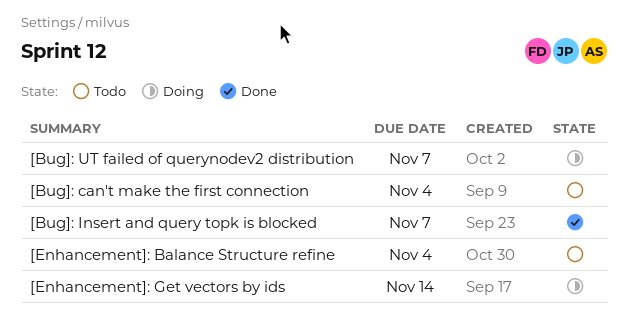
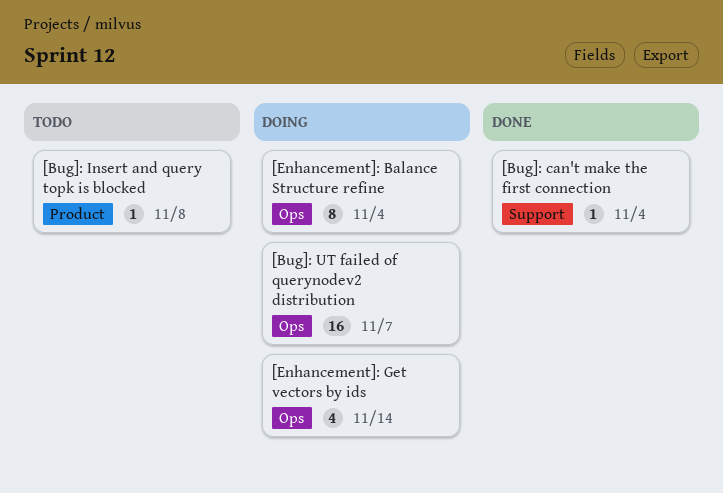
[Bug]: can't make the first connection, status: Todo -> Done
[Bug]: Insert and query topk is blocked, status: Done -> Todo
[Bug]: Insert and query topk is blocked, due: Nov 7 -> Nov 8
[Enhancement]: Balance Structure refine, status: Todo -> Doing

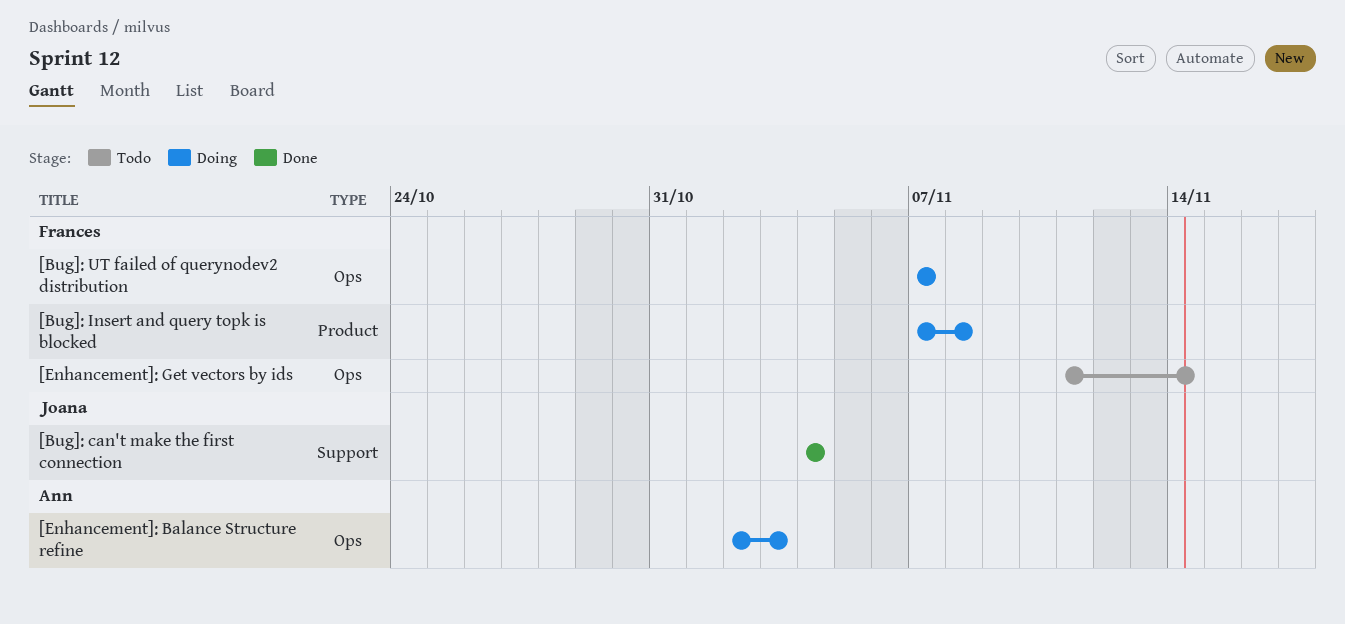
[Bug]: Insert and query topk is blocked, status: Todo -> Doing
[Enhancement]: Balance Structure refine, due: Nov 4 -> Nov 3
[Enhancement]: Get vectors by ids, status: Doing -> Todo

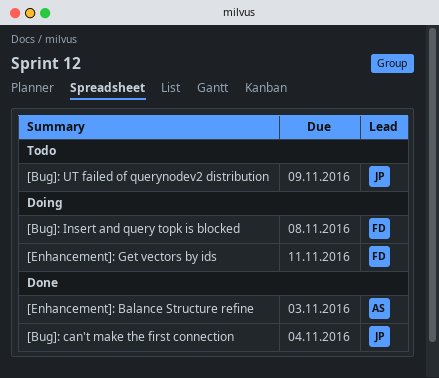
[Bug]: UT failed of querynodev2 distribution, status: Doing -> Todo
[Bug]: UT failed of querynodev2 distribution, owner: Frances -> Joana
[Bug]: UT failed of querynodev2 distribution, due: Nov 7 -> Nov 9
[Enhancement]: Balance Structure refine, status: Doing -> Done
[Enhancement]: Get vectors by ids, status: Todo -> Doing
[Enhancement]: Get vectors by ids, due: Nov 14 -> Nov 11

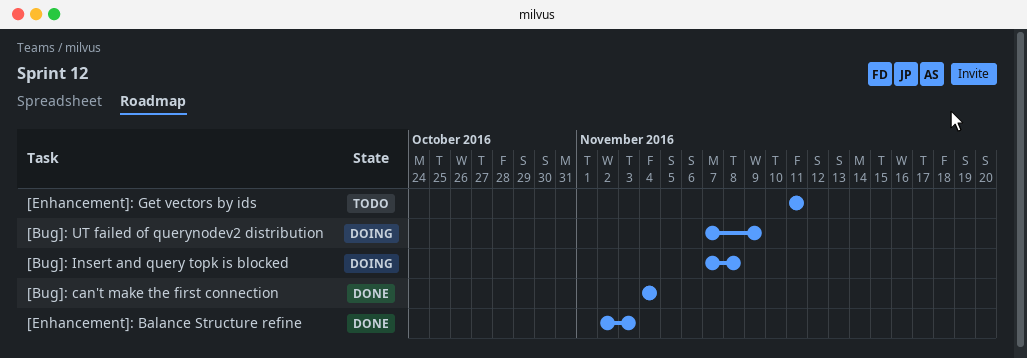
[Bug]: UT failed of querynodev2 distribution, status: Todo -> Doing
[Enhancement]: Get vectors by ids, status: Doing -> Todo

